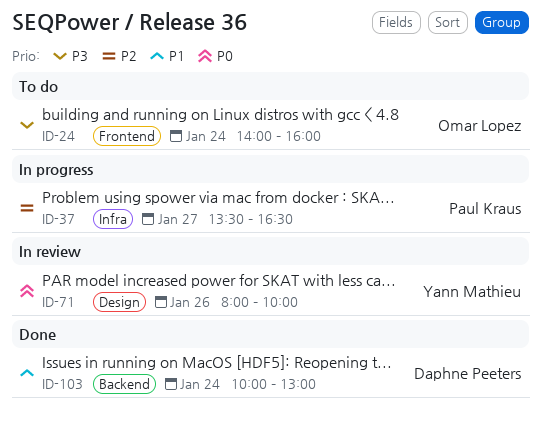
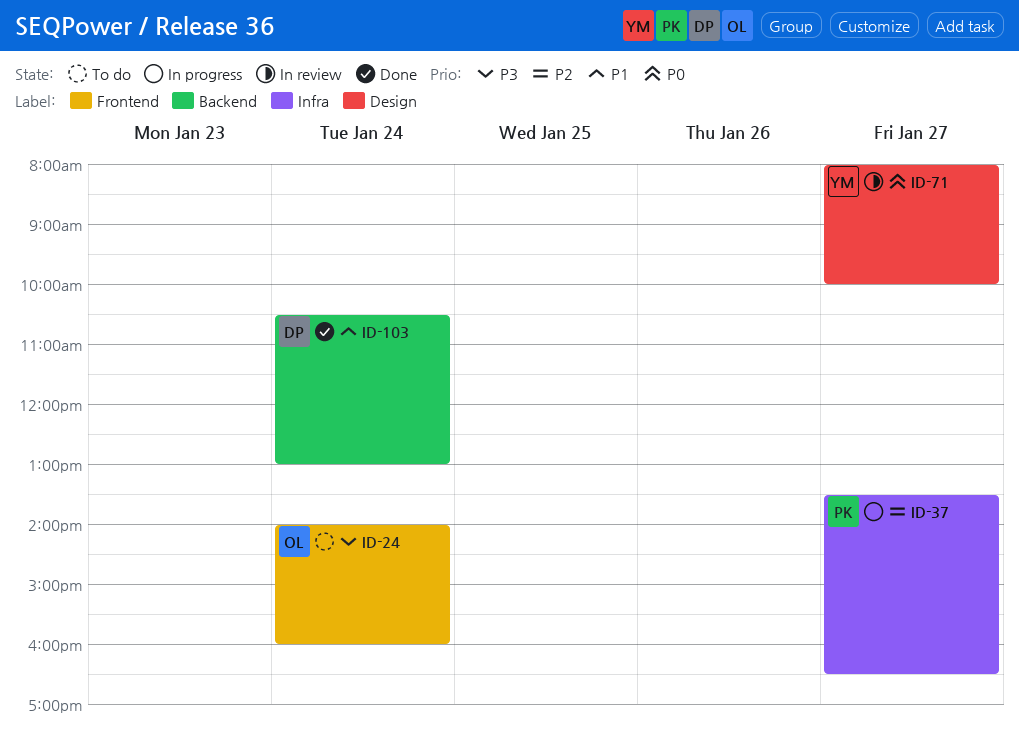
ID-71, day: Jan 26 -> Jan 27
ID-103, begins: 10:00 -> 10:30

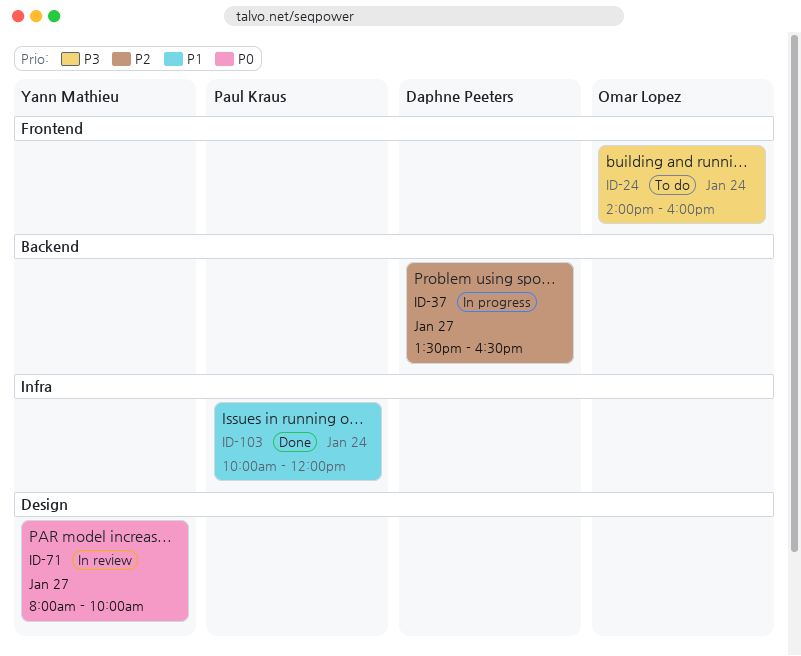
ID-37, owner: Paul Kraus -> Daphne Peeters
ID-37, label: Infra -> Backend
ID-103, owner: Daphne Peeters -> Paul Kraus
ID-103, label: Backend -> Infra
ID-103, begins: 10:30 -> 10:00
ID-103, ends: 13:00 -> 12:00

